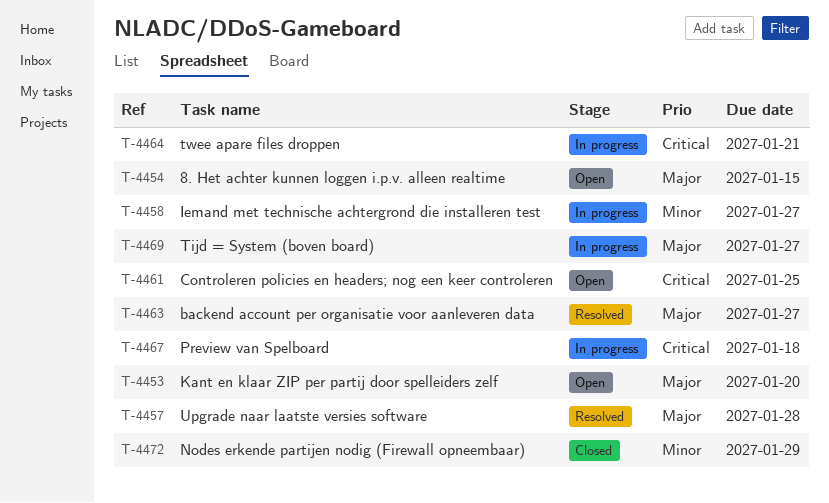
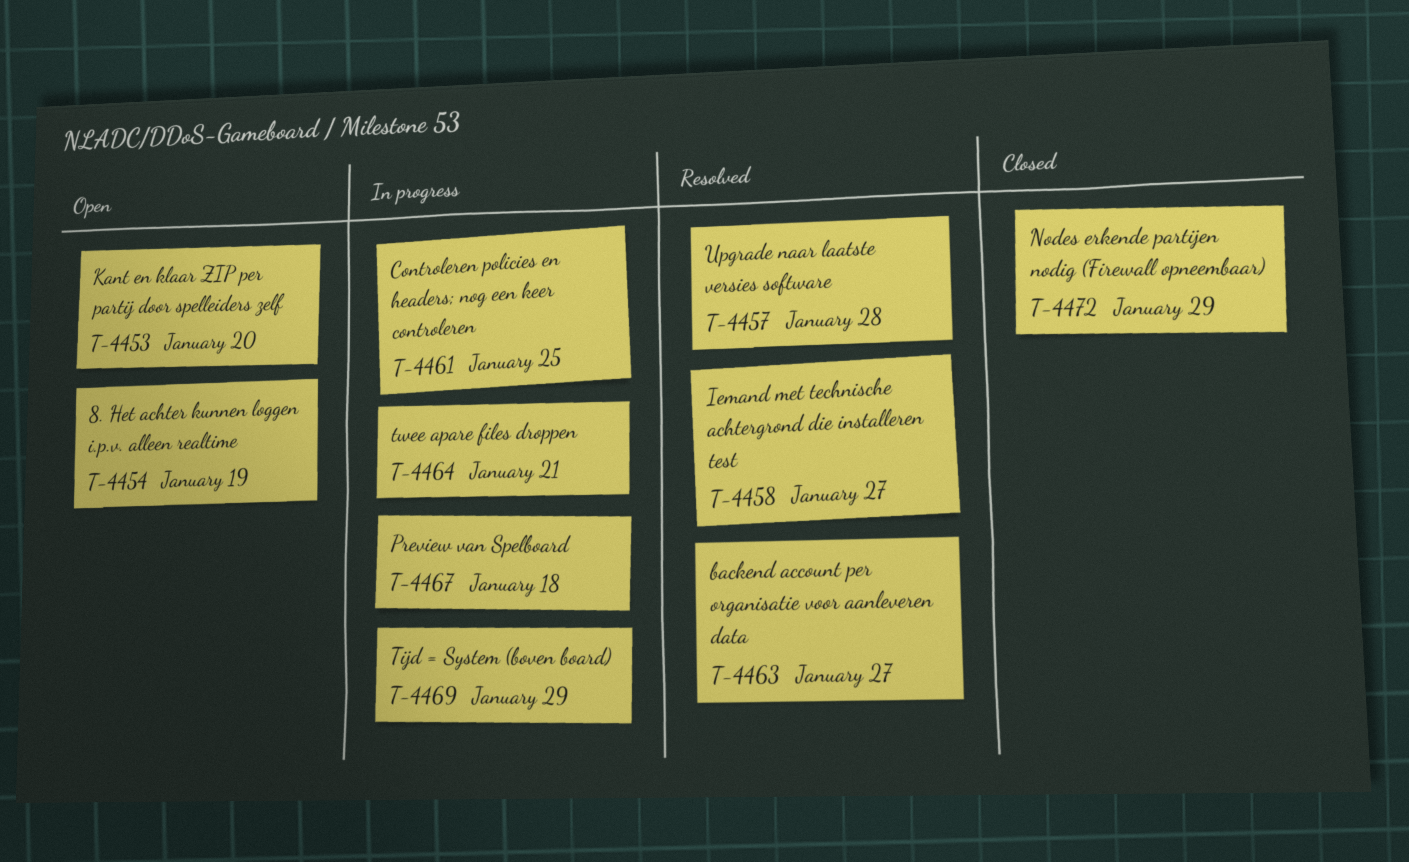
T-4454, due: Jan 15 -> Jan 19
T-4458, status: In progress -> Resolved
T-4461, status: Open -> In progress
T-4469, due: Jan 27 -> Jan 29

